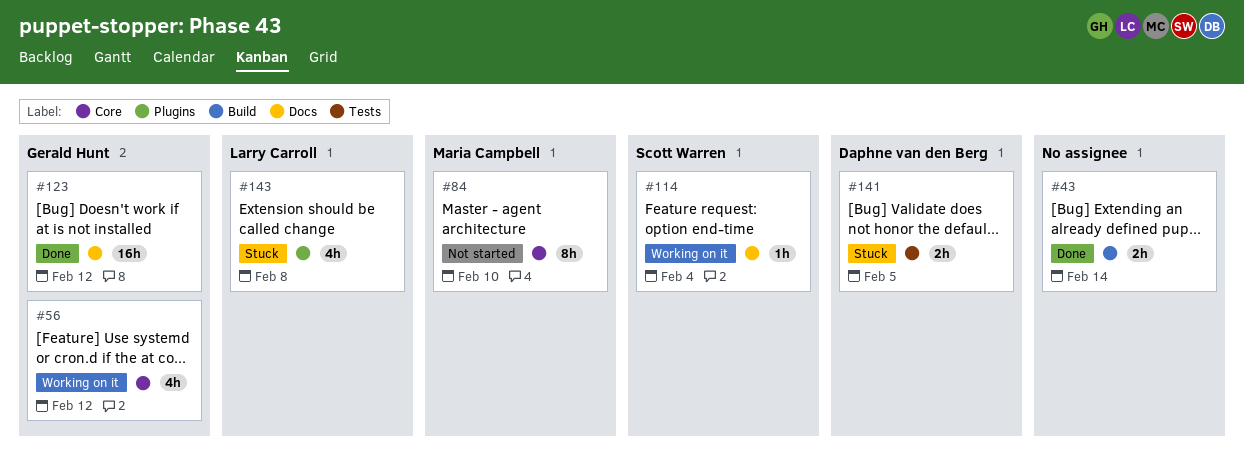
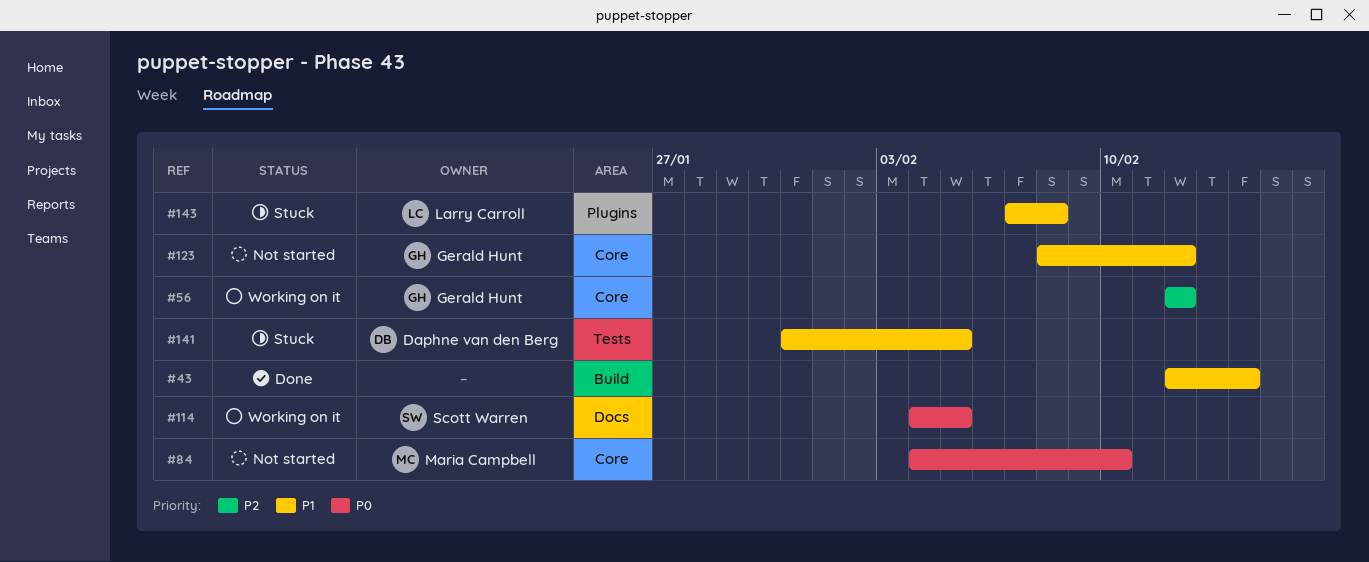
#114, due: Feb 4 -> Feb 5
#123, status: Done -> Not started
#123, label: Docs -> Core

